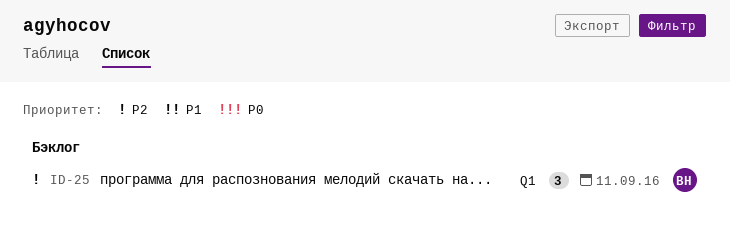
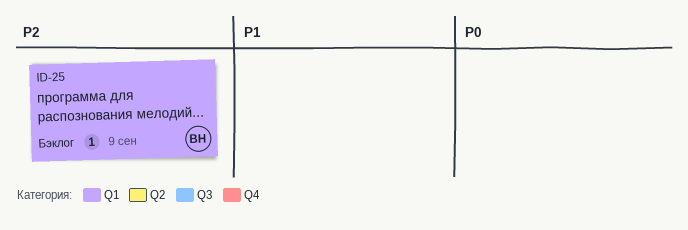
ID-25, estimate: 3 -> 1
ID-25, due: Sep 11 -> Sep 9

